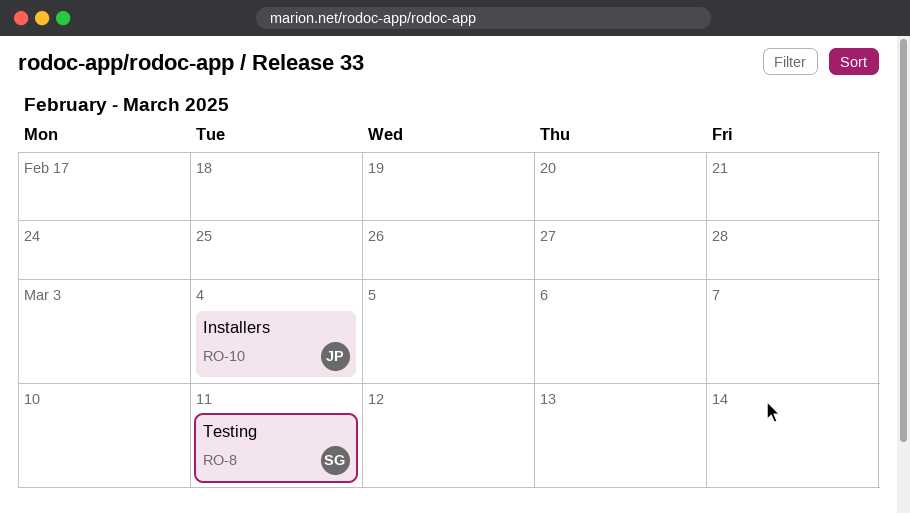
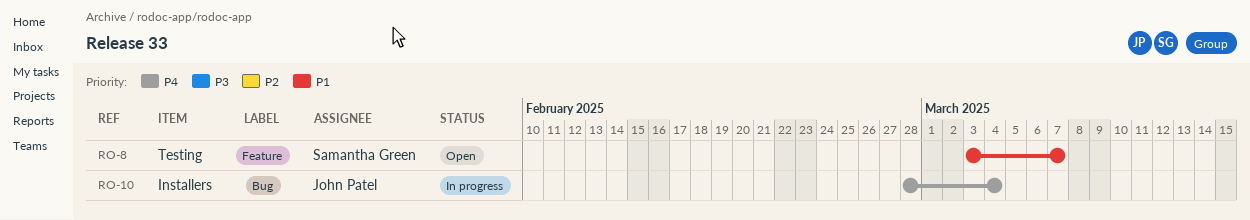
RO-8, due: Mar 11 -> Mar 7

